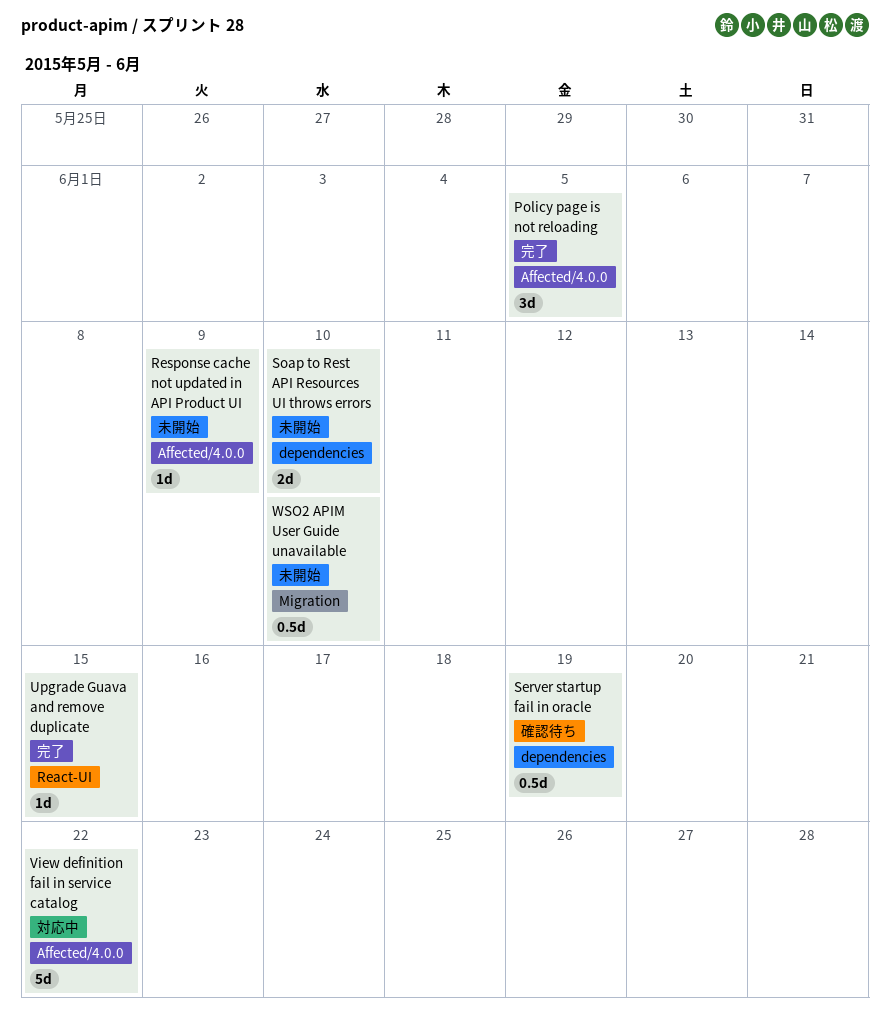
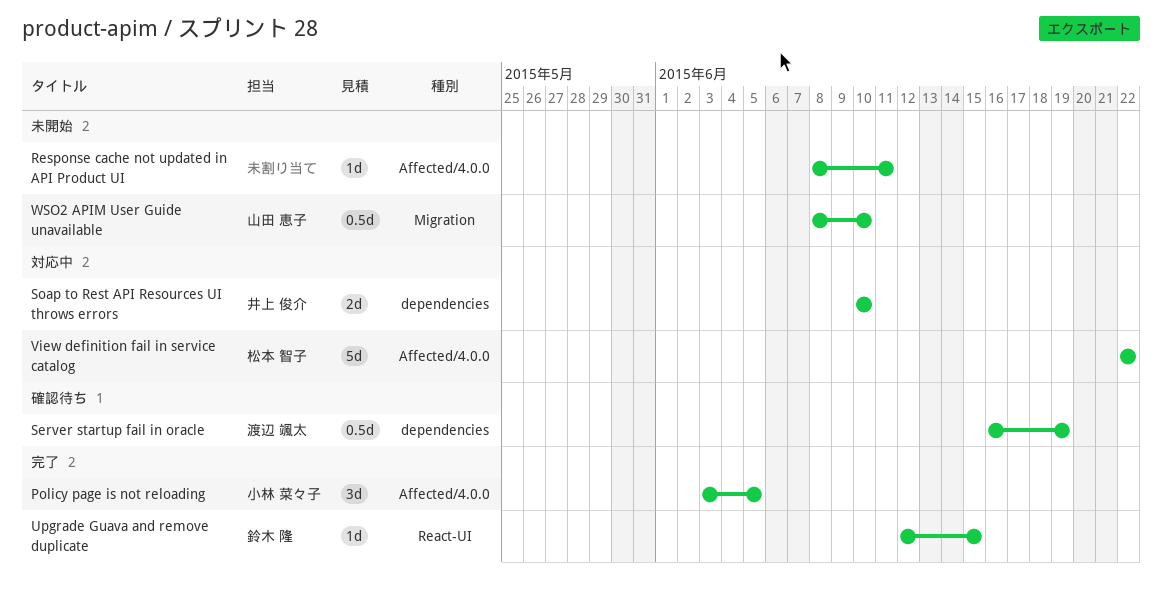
Response cache not updated in API Product UI, due: Jun 9 -> Jun 11
Soap to Rest API Resources UI throws errors, status: 未開始 -> 対応中

